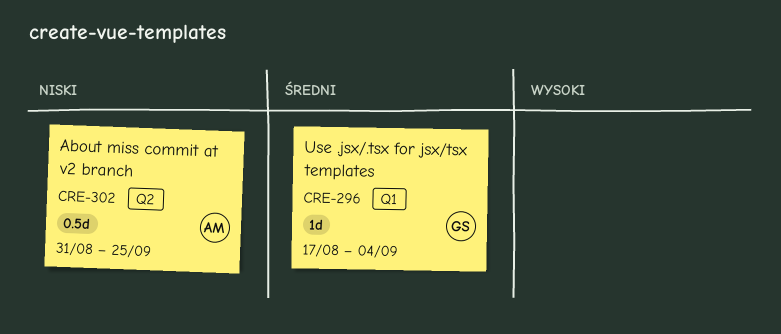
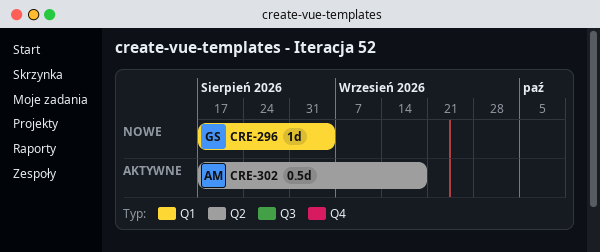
CRE-302, start: Aug 31 -> Aug 17
CRE-302, due: Sep 25 -> Sep 18

